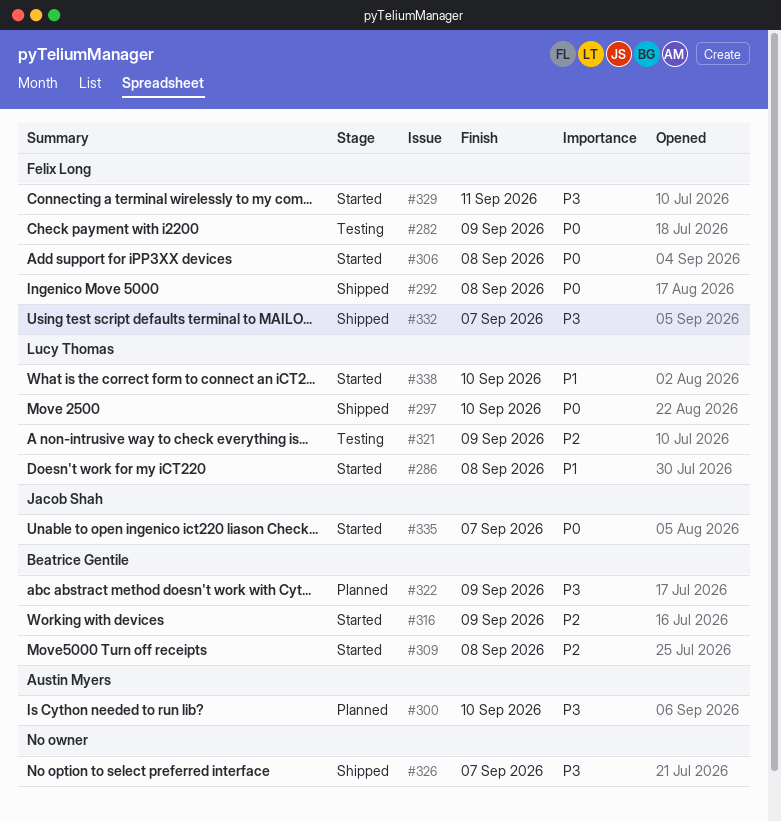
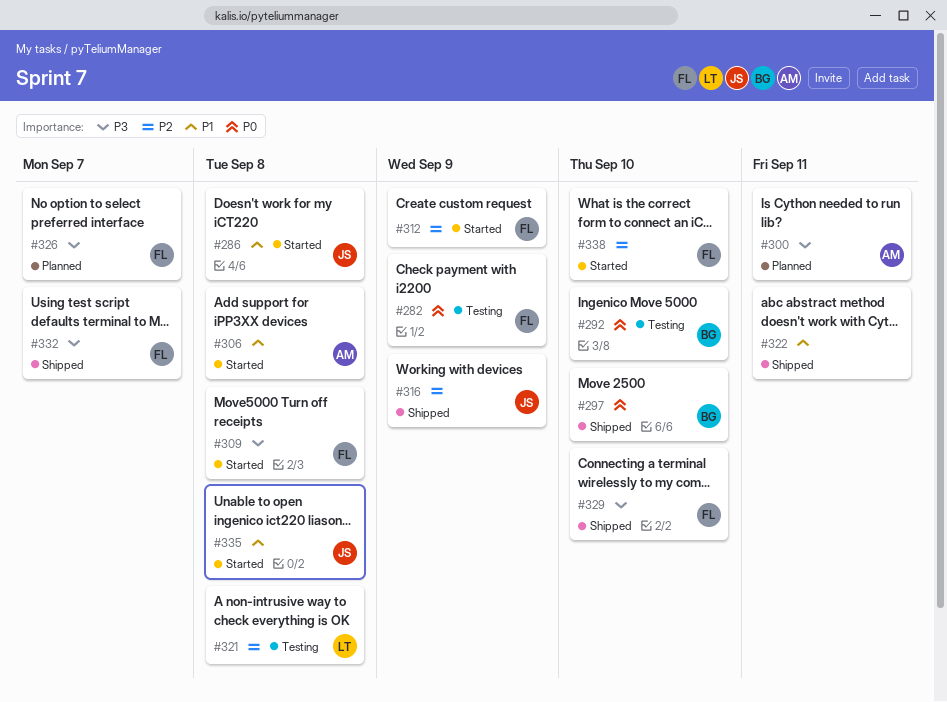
#286, owner: Lucy Thomas -> Jacob Shah
#292, status: Shipped -> Testing
#292, owner: Felix Long -> Beatrice Gentile
#292, due: Sep 8 -> Sep 10
#297, owner: Lucy Thomas -> Beatrice Gentile
#300, due: Sep 10 -> Sep 11
#306, owner: Felix Long -> Austin Myers
#306, priority: P0 -> P1
#309, owner: Beatrice Gentile -> Felix Long
#309, priority: P2 -> P3
#312: none -> present
#316, status: Started -> Shipped
#316, owner: Beatrice Gentile -> Jacob Shah
#321, due: Sep 9 -> Sep 8
#322, status: Planned -> Shipped
#322, owner: Beatrice Gentile -> none
#322, priority: P3 -> P1
#322, due: Sep 9 -> Sep 11
#326, status: Shipped -> Planned
#326, owner: none -> Felix Long
#329, status: Started -> Shipped
#329, due: Sep 11 -> Sep 10
#335, priority: P0 -> P1
#335, due: Sep 7 -> Sep 8
#338, owner: Lucy Thomas -> Felix Long
#338, priority: P1 -> P2

